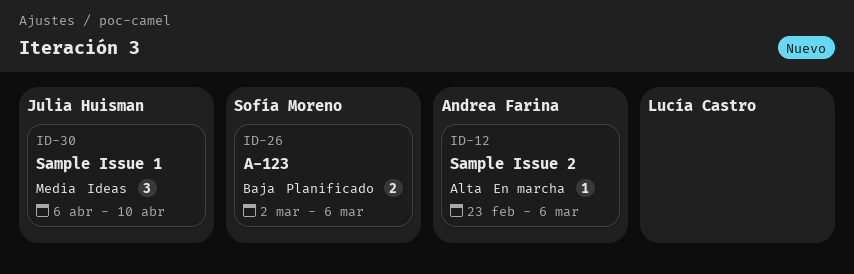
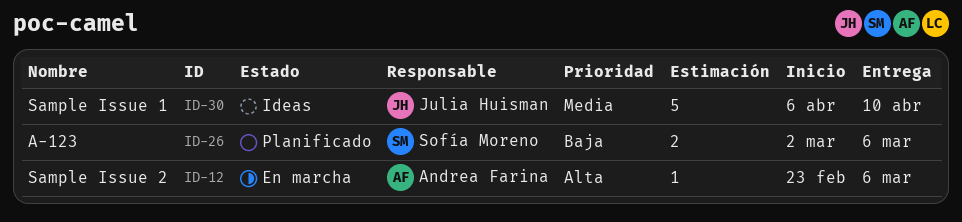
ID-30, estimate: 3 -> 5

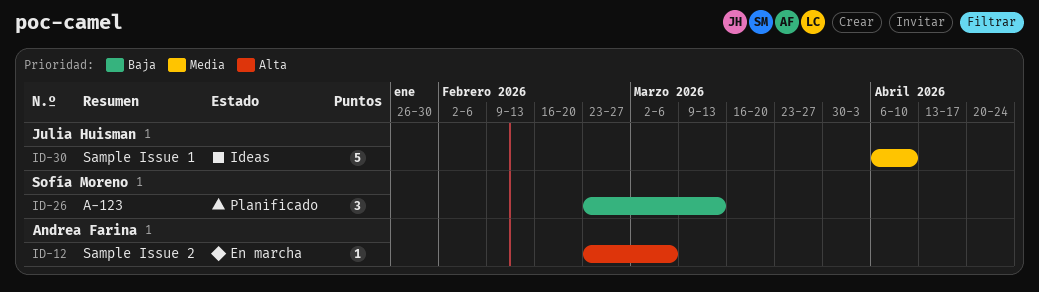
ID-26, estimate: 2 -> 3
ID-26, start: Mar 2 -> Feb 23
ID-26, due: Mar 6 -> Mar 13

